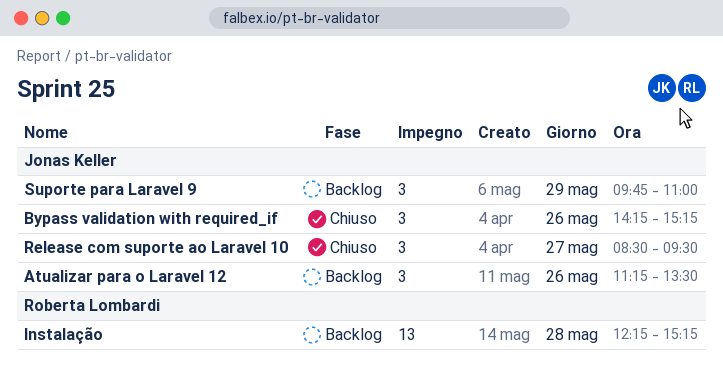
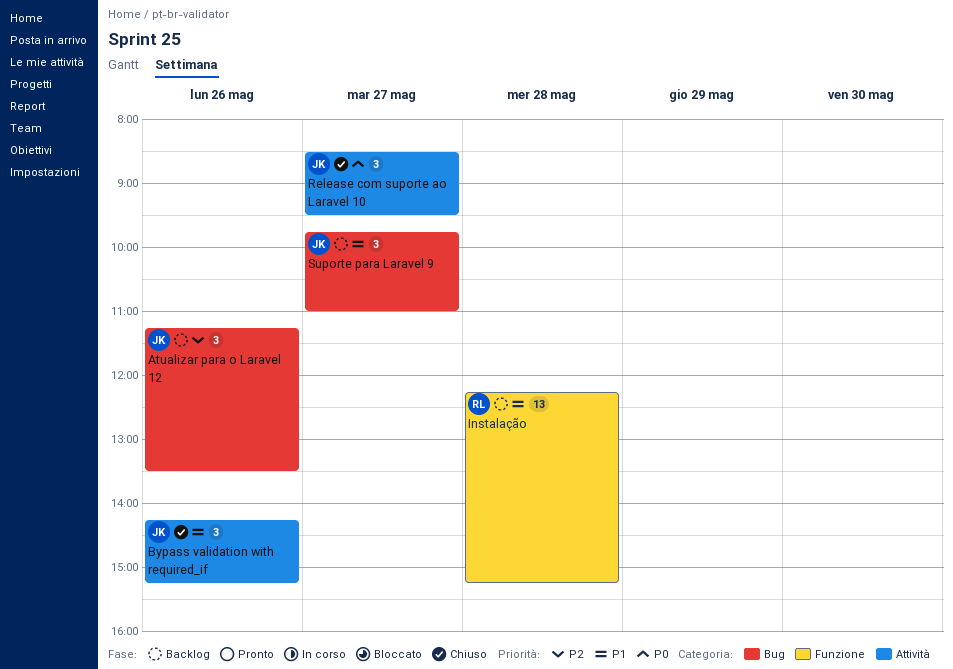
Suporte para Laravel 9, day: May 29 -> May 27

